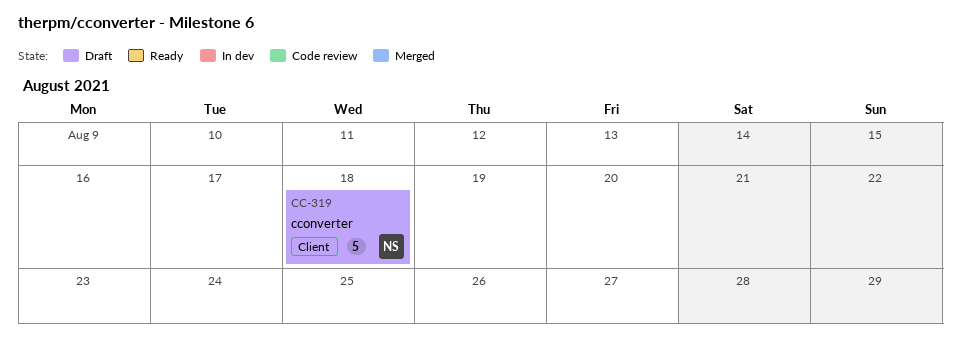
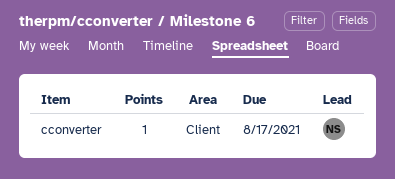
cconverter, estimate: 5 -> 1
cconverter, due: Aug 18 -> Aug 17

